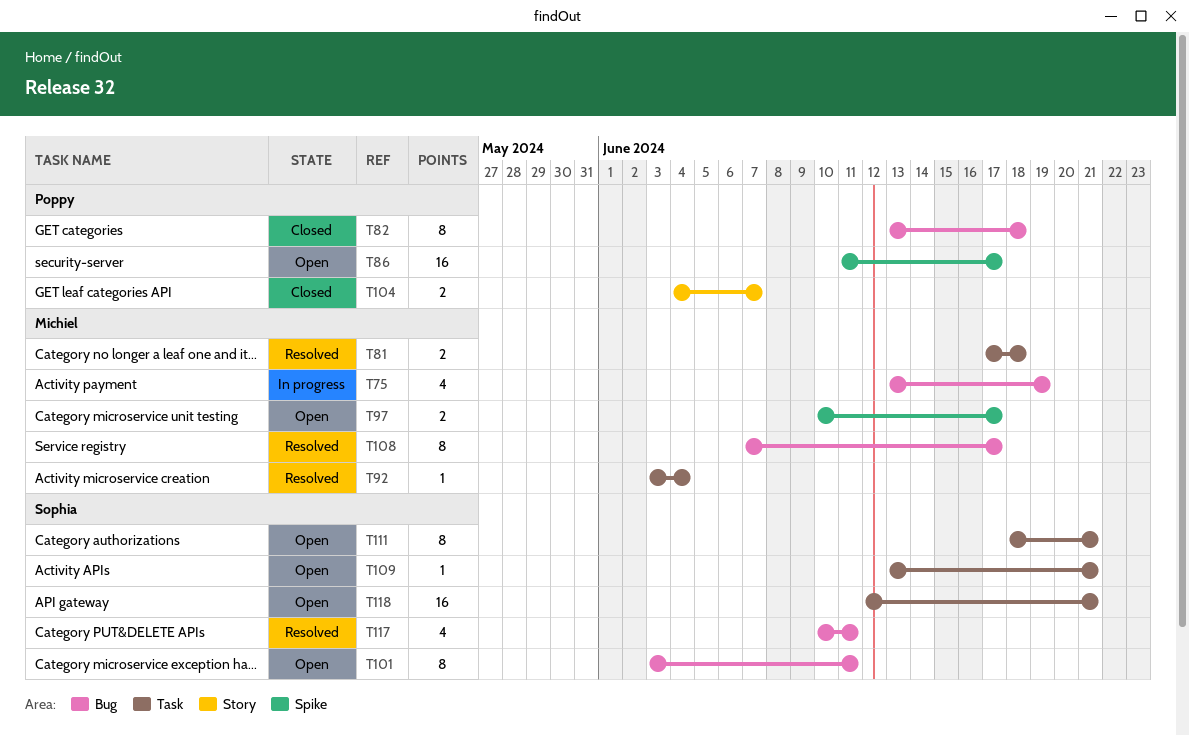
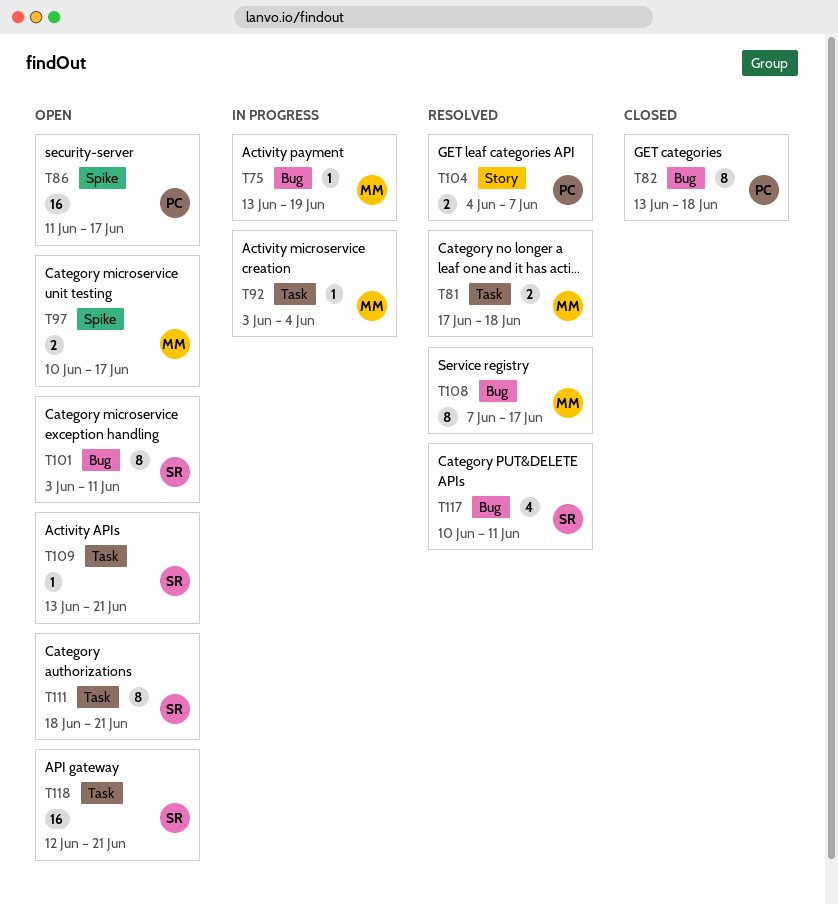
T75, estimate: 4 -> 1
T92, status: Resolved -> In progress
T104, status: Closed -> Resolved

